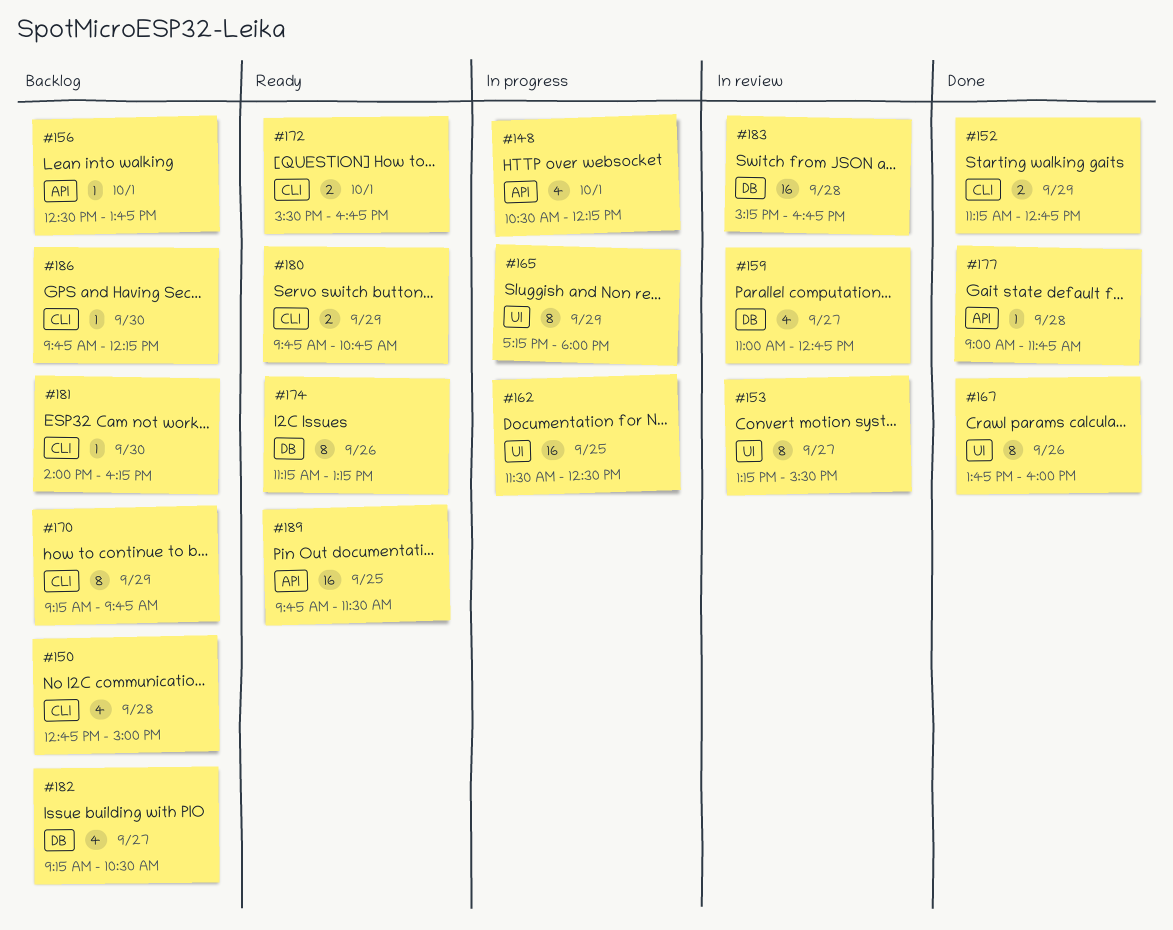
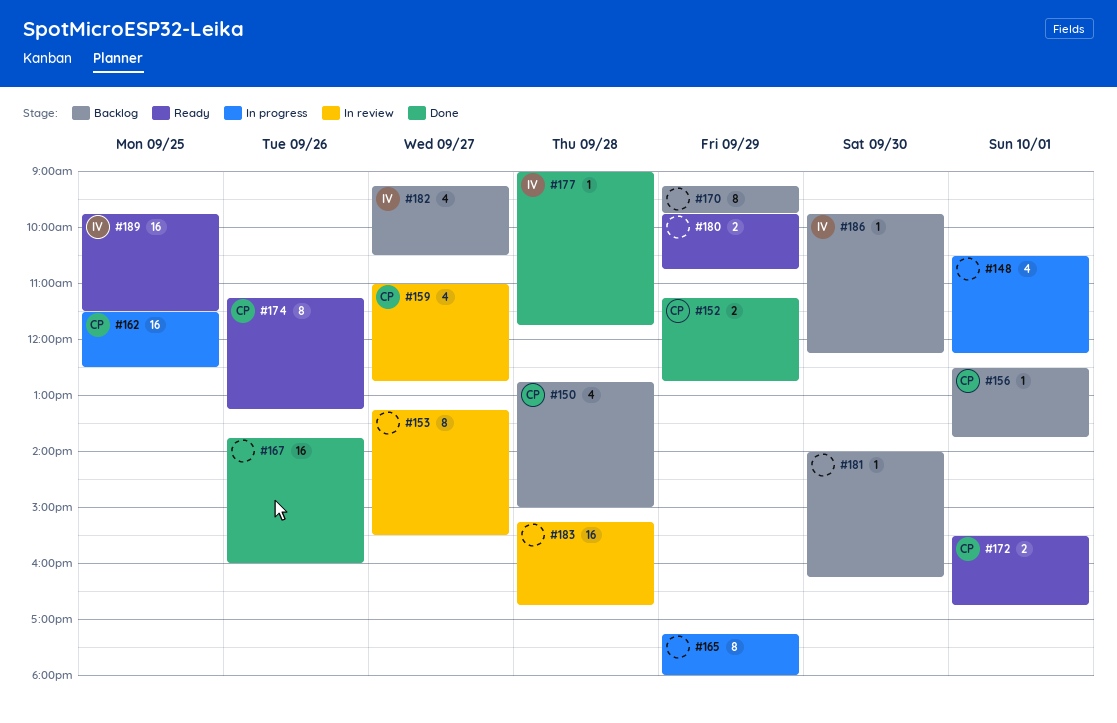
#167, estimate: 8 -> 16

